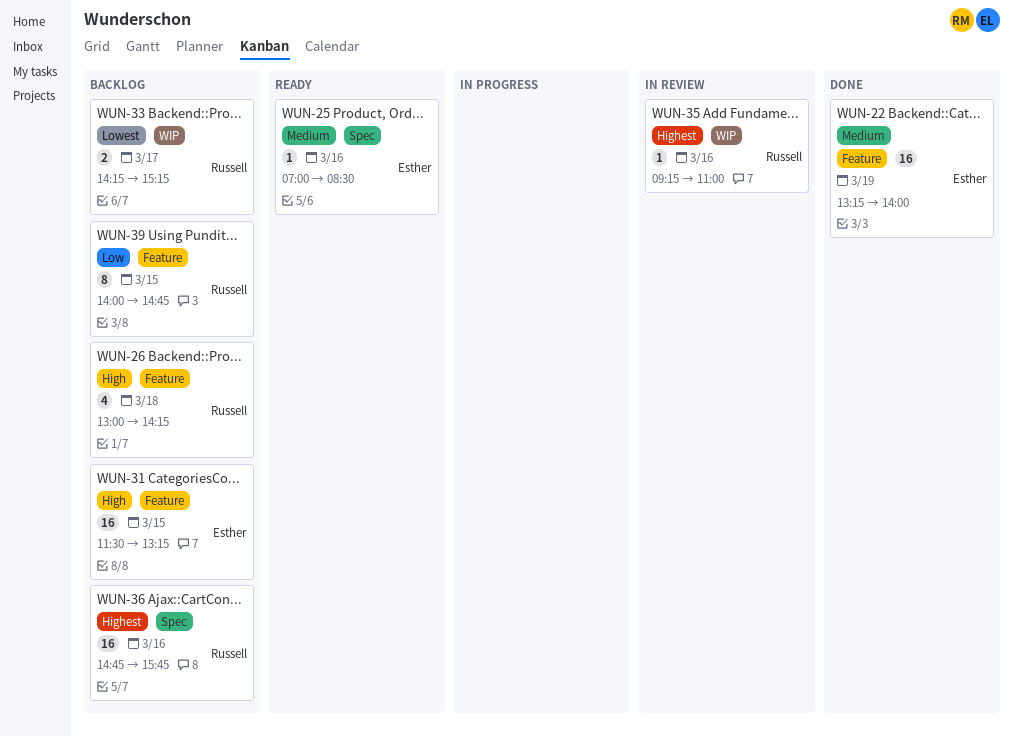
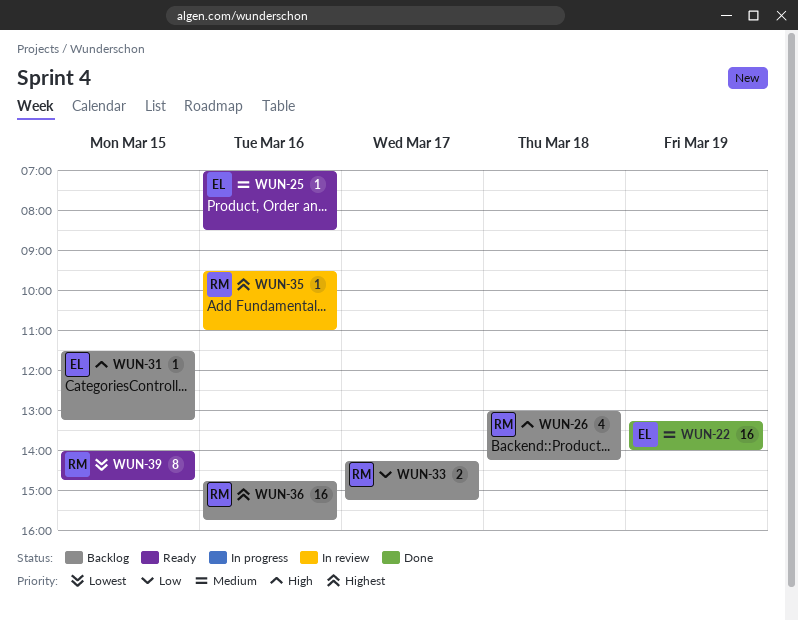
WUN-31, estimate: 16 -> 1
WUN-33, priority: Lowest -> Low
WUN-35, begins: 09:15 -> 09:30
WUN-39, status: Backlog -> Ready
WUN-39, priority: Low -> Lowest

